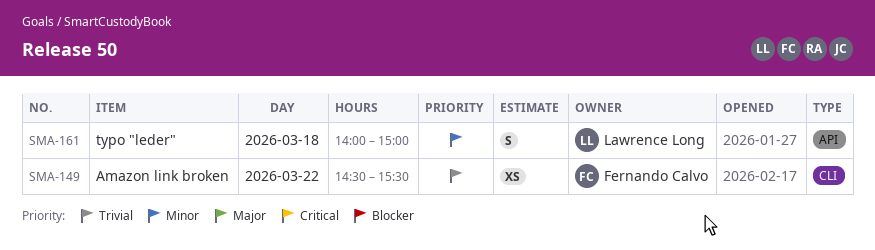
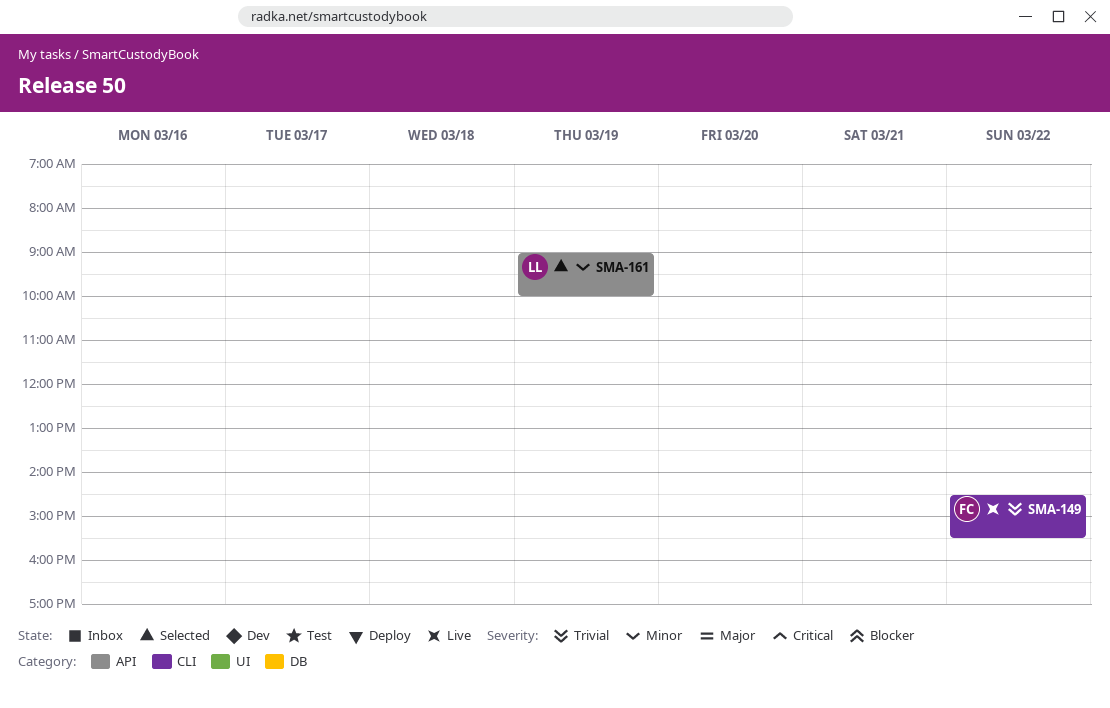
SMA-161, day: Mar 18 -> Mar 19
SMA-161, begins: 14:00 -> 09:00
SMA-161, ends: 15:00 -> 10:00

